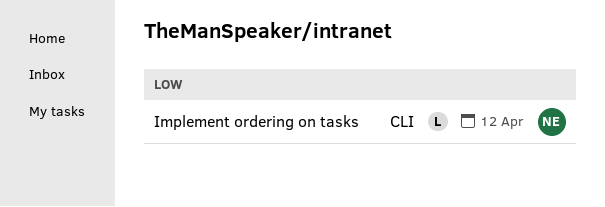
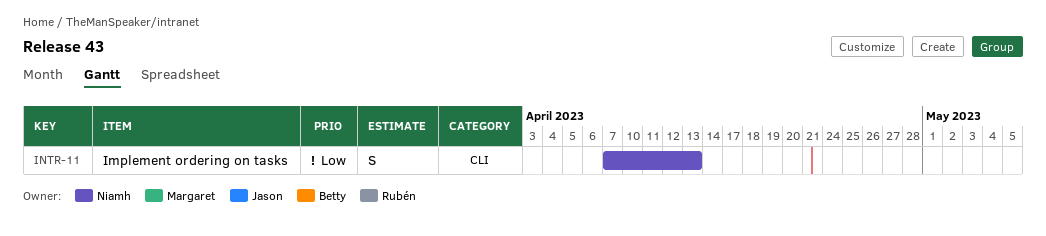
Implement ordering on tasks, estimate: L -> S
Implement ordering on tasks, due: Apr 12 -> Apr 13

